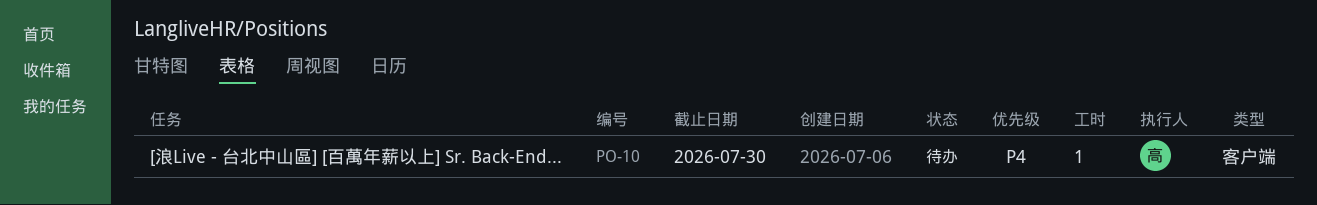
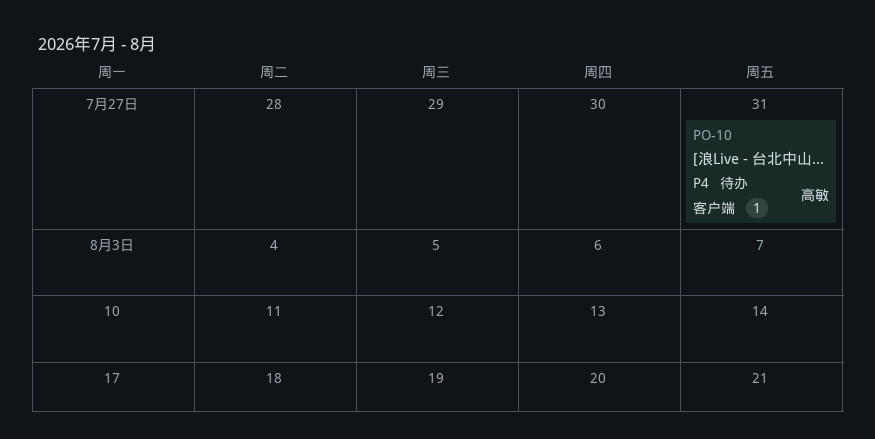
PO-10, due: Jul 30 -> Jul 31

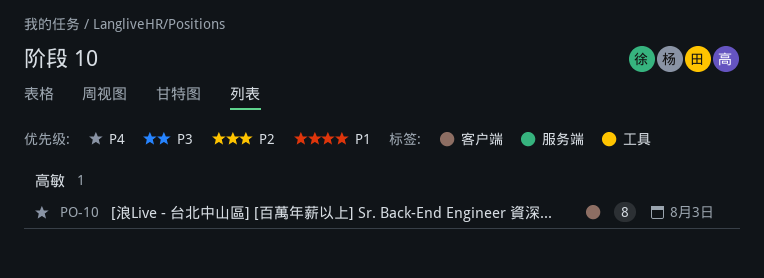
PO-10, estimate: 1 -> 8
PO-10, due: Jul 31 -> Aug 3

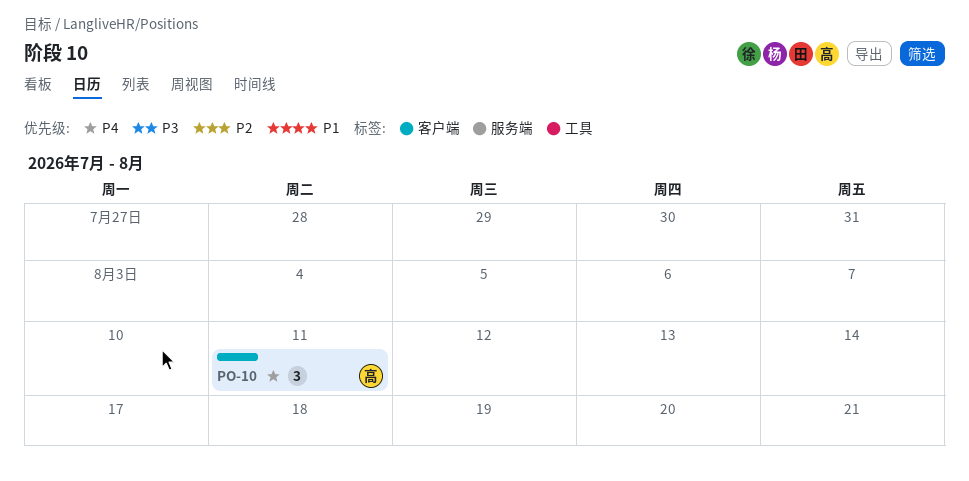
PO-10, estimate: 8 -> 3
PO-10, due: Aug 3 -> Aug 11

